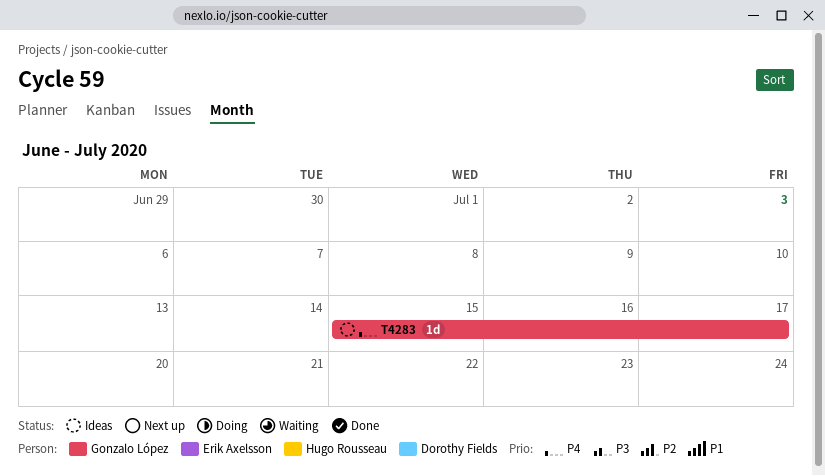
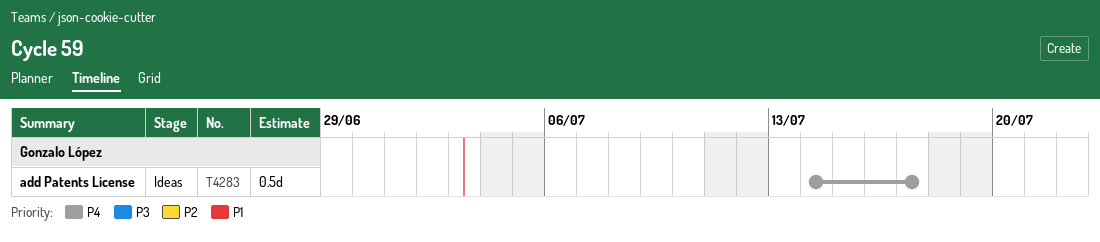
T4283, estimate: 1d -> 0.5d
T4283, start: Jul 15 -> Jul 14

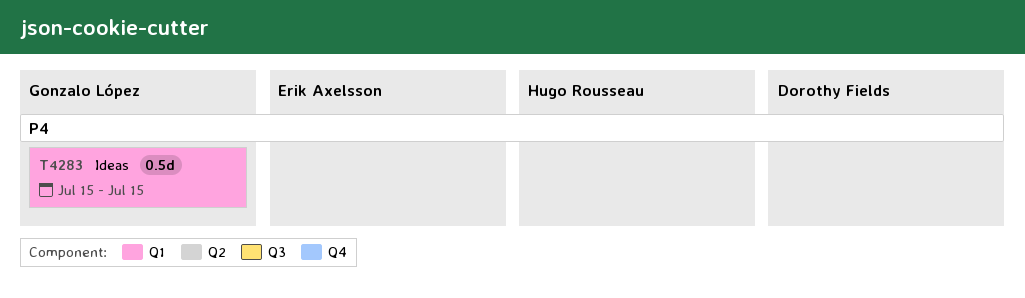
T4283, start: Jul 14 -> Jul 15
T4283, due: Jul 17 -> Jul 15

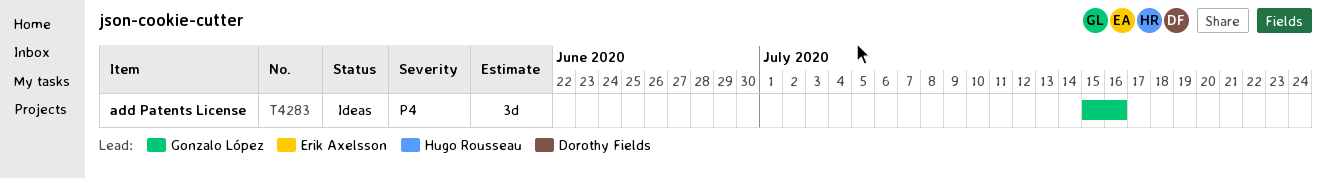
T4283, estimate: 0.5d -> 3d
T4283, due: Jul 15 -> Jul 16

